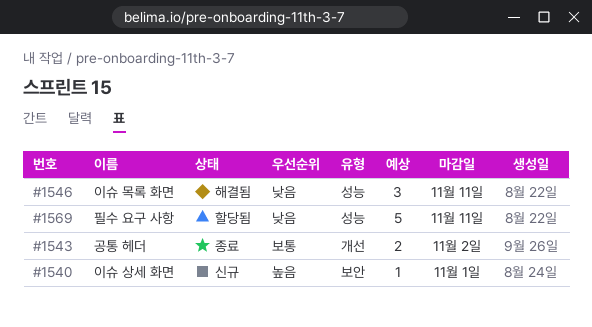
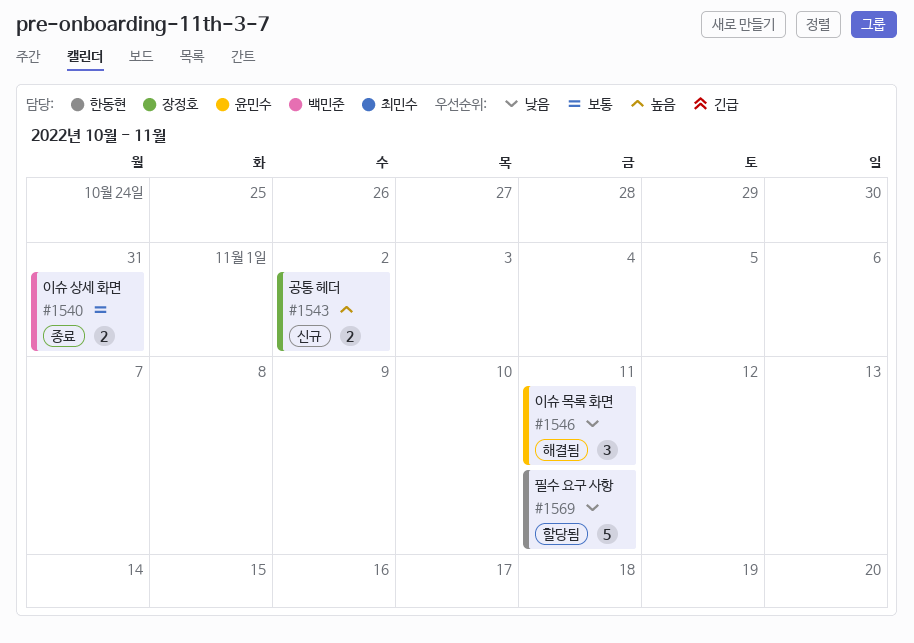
#1540, status: 신규 -> 종료
#1540, priority: 높음 -> 보통
#1540, estimate: 1 -> 2
#1540, due: Nov 1 -> Oct 31
#1543, status: 종료 -> 신규
#1543, priority: 보통 -> 높음

